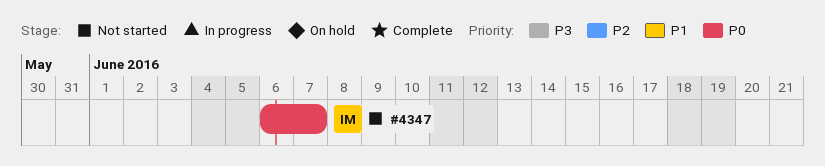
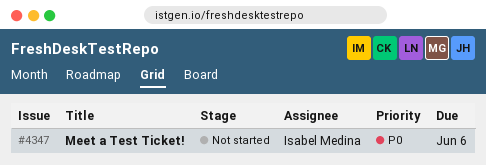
#4347, due: Jun 7 -> Jun 6

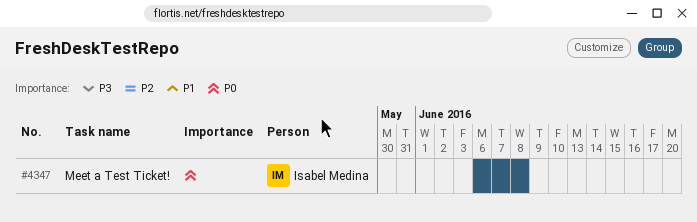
#4347, due: Jun 6 -> Jun 8

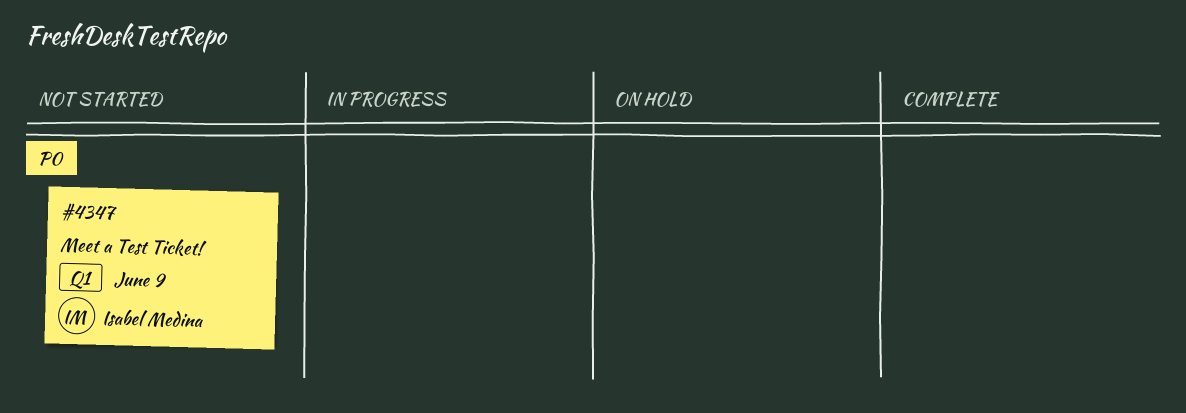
#4347, due: Jun 8 -> Jun 9

